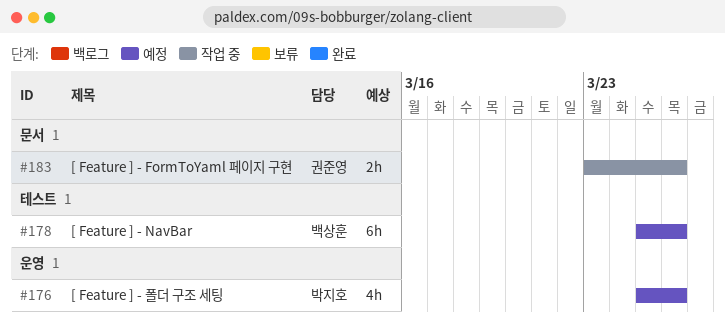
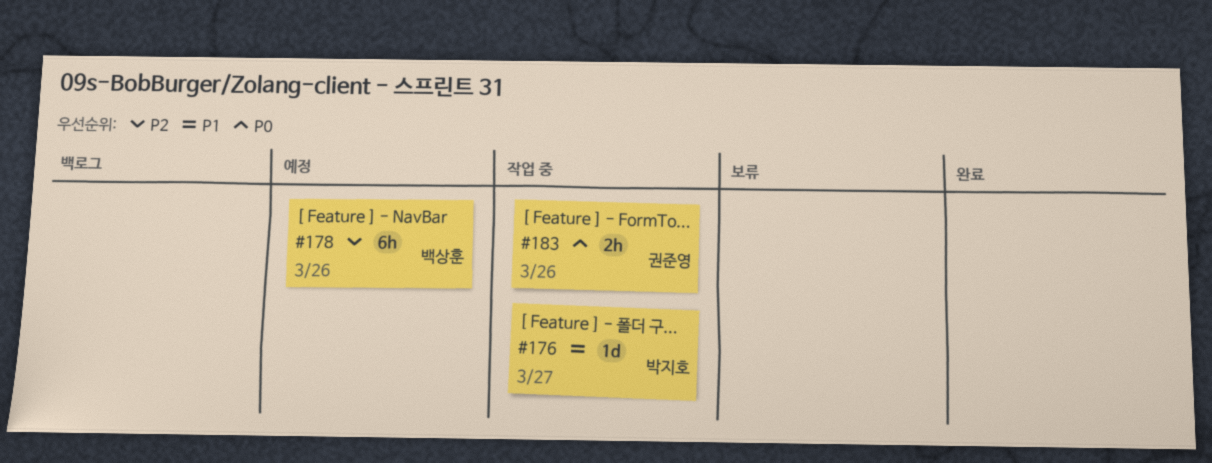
#176, status: 예정 -> 작업 중
#176, estimate: 4h -> 1d
#176, due: Mar 26 -> Mar 27

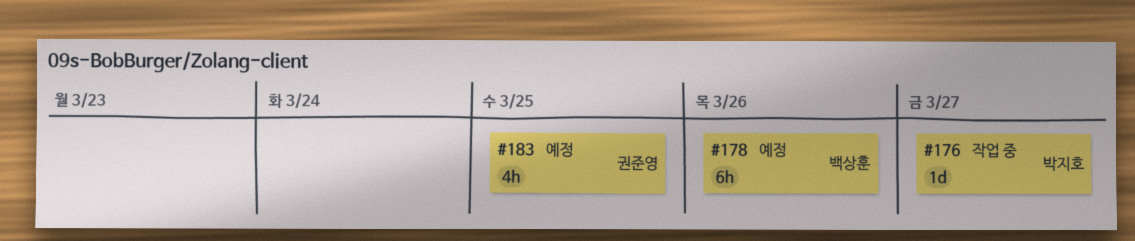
#183, status: 작업 중 -> 예정
#183, estimate: 2h -> 4h
#183, due: Mar 26 -> Mar 25

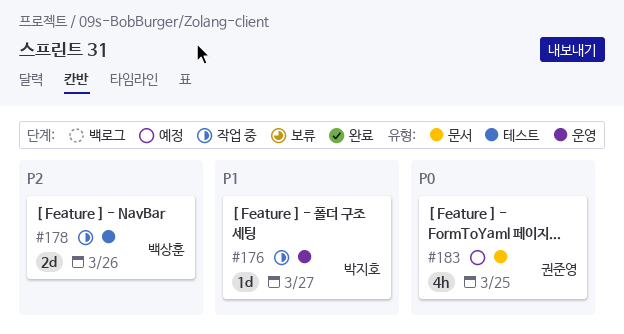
#178, status: 예정 -> 작업 중
#178, estimate: 6h -> 2d

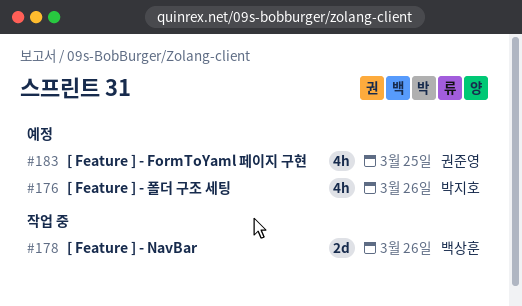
#176, status: 작업 중 -> 예정
#176, estimate: 1d -> 4h
#176, due: Mar 27 -> Mar 26

